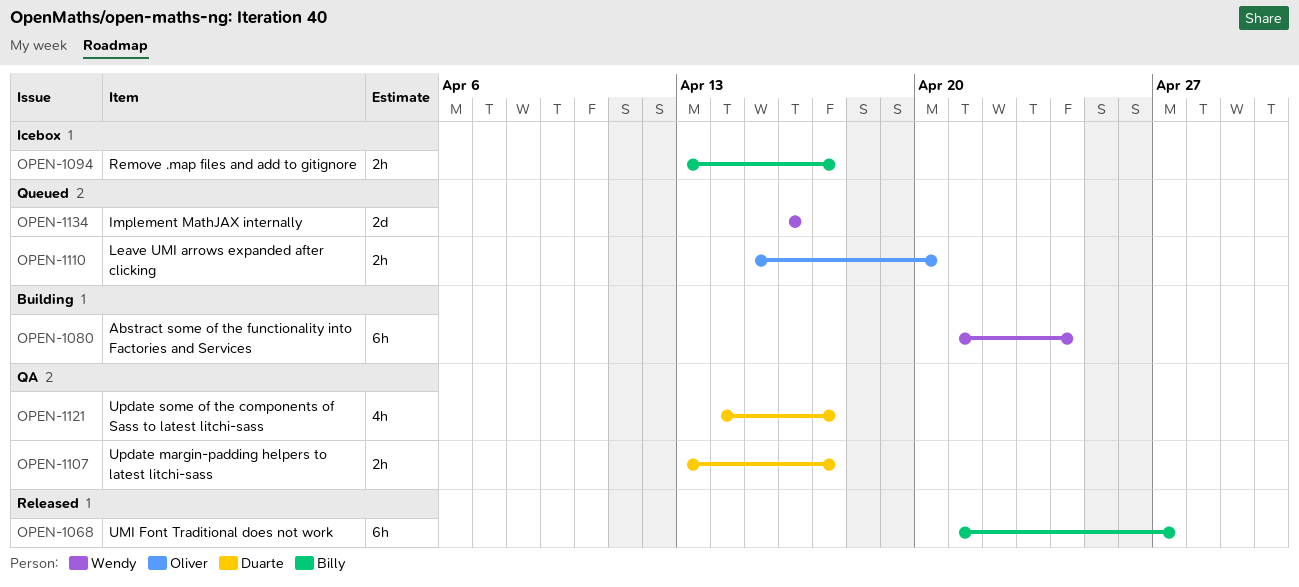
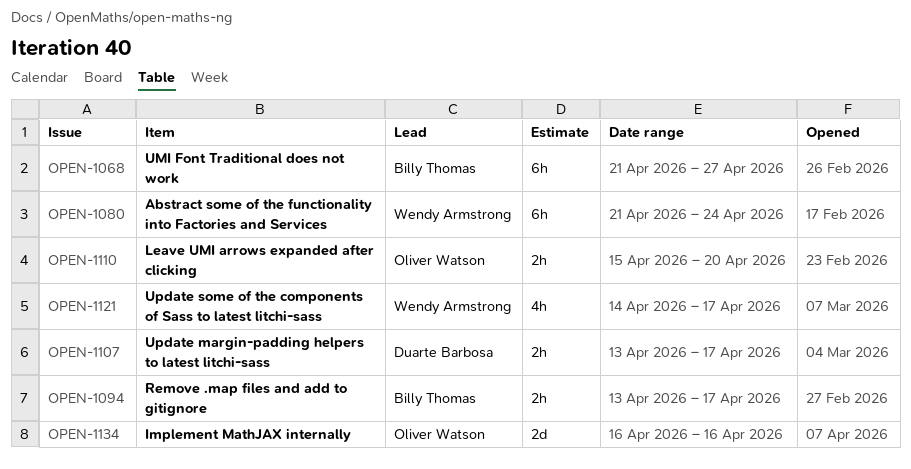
OPEN-1121, owner: Duarte Barbosa -> Wendy Armstrong
OPEN-1134, owner: Wendy Armstrong -> Oliver Watson

